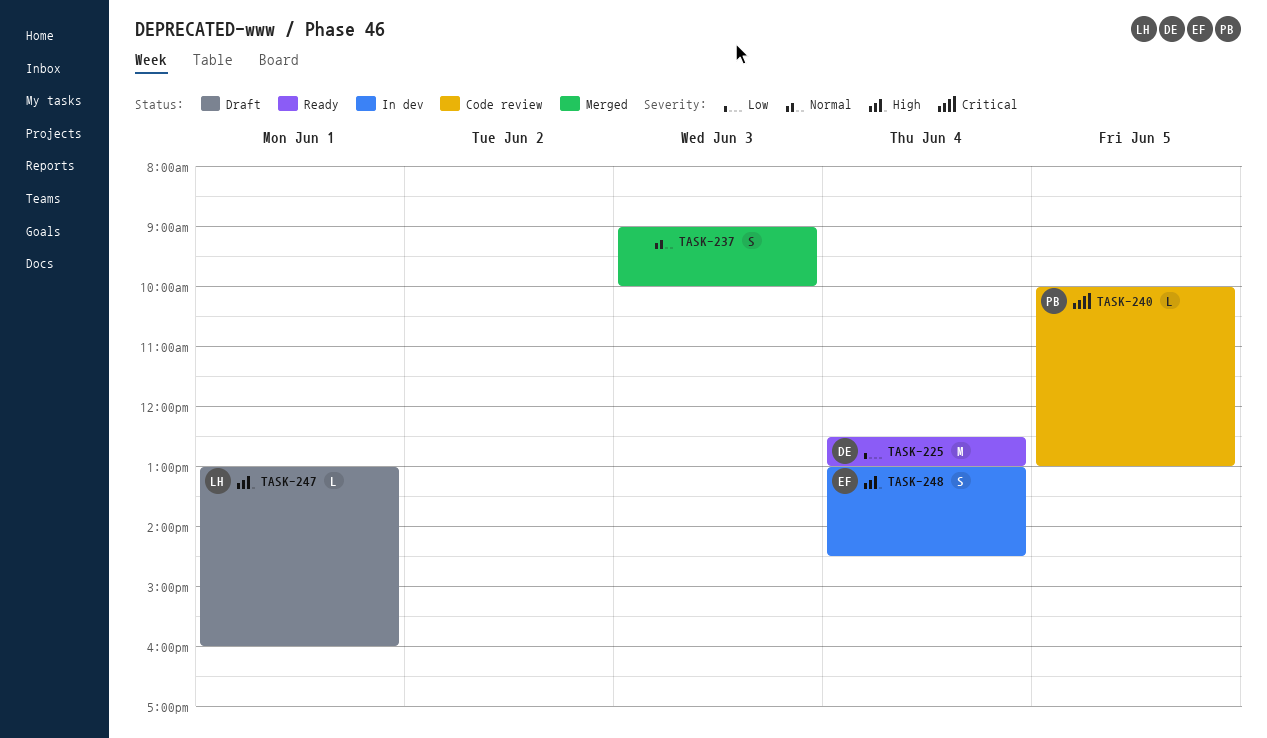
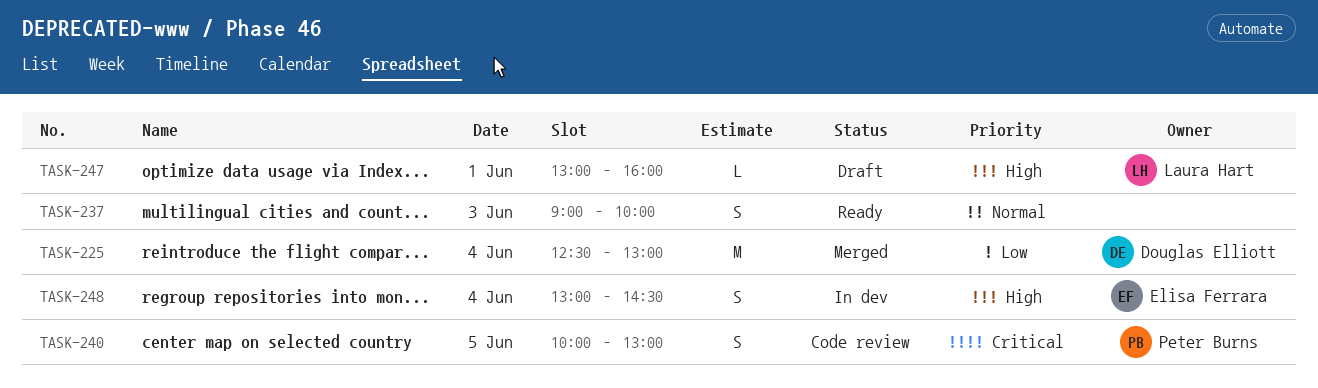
TASK-225, status: Ready -> Merged
TASK-237, status: Merged -> Ready
TASK-240, estimate: L -> S

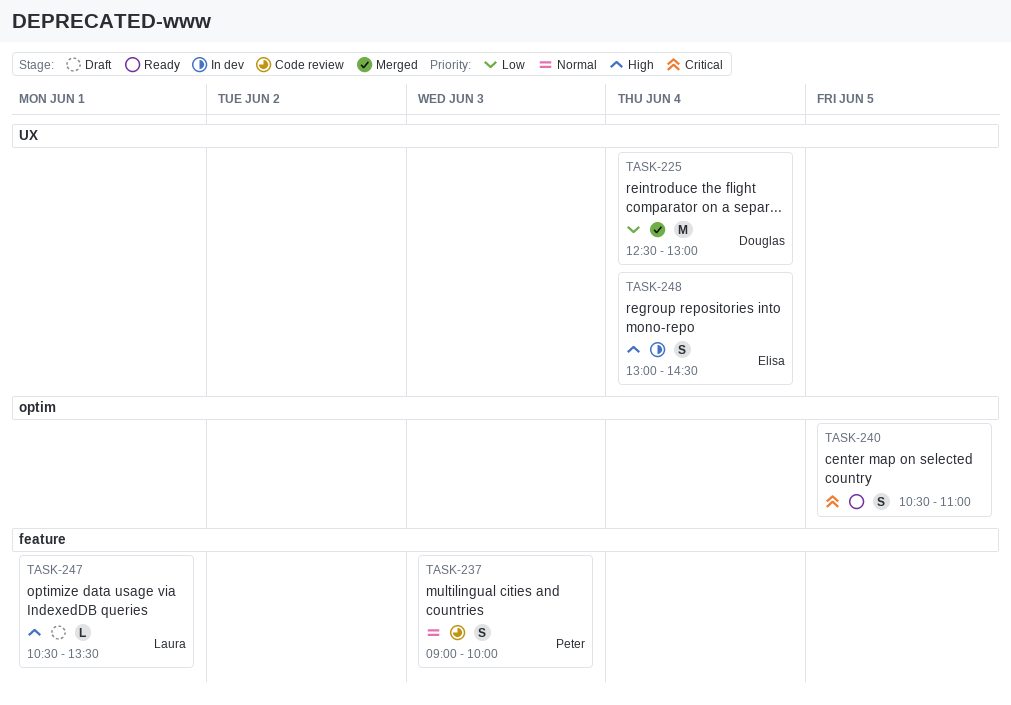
TASK-237, status: Ready -> Code review
TASK-237, owner: none -> Peter Burns
TASK-240, status: Code review -> Ready
TASK-240, owner: Peter Burns -> none
TASK-240, begins: 10:00 -> 10:30
TASK-240, ends: 13:00 -> 11:00
TASK-247, begins: 13:00 -> 10:30
TASK-247, ends: 16:00 -> 13:30

